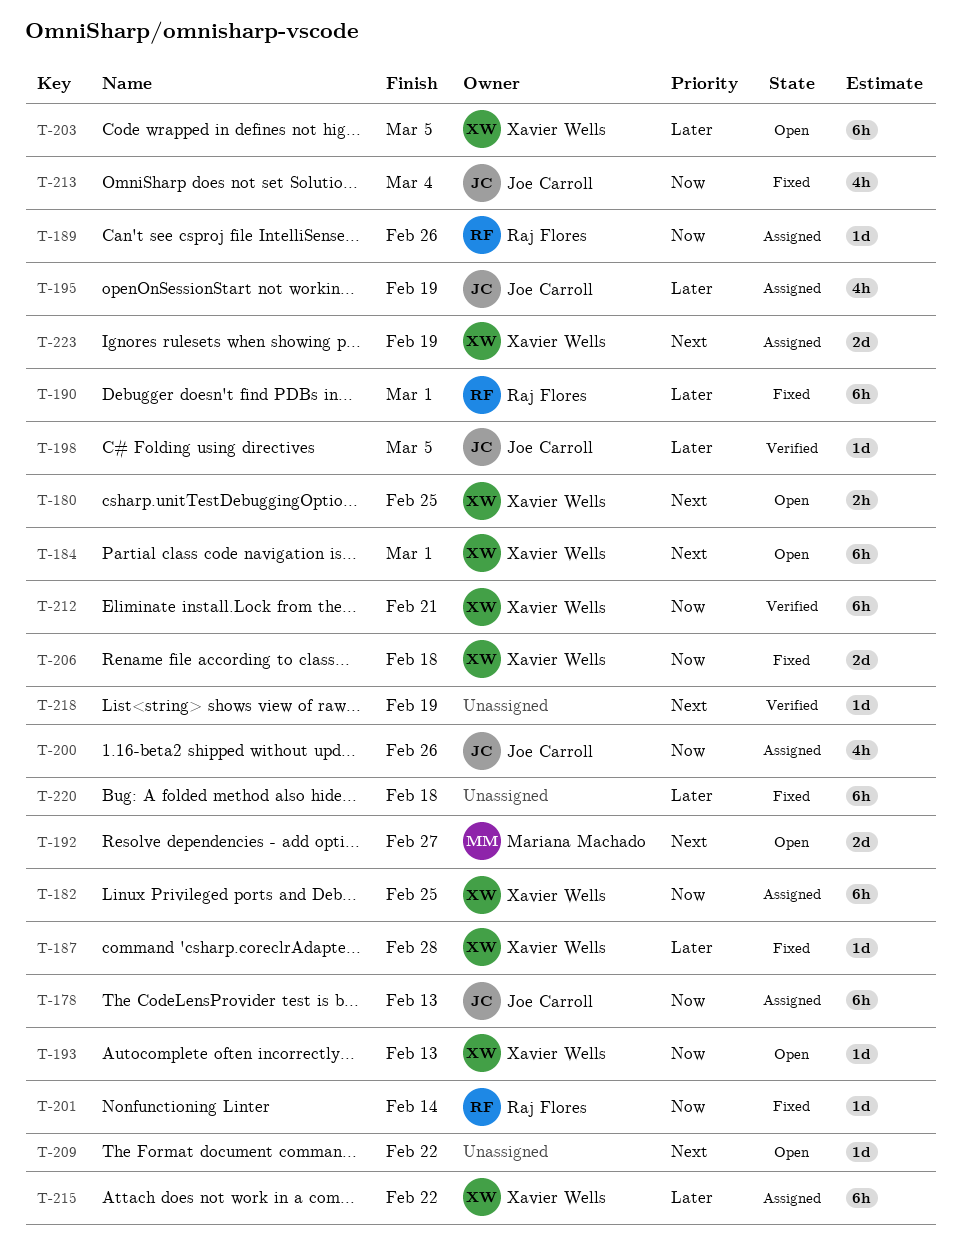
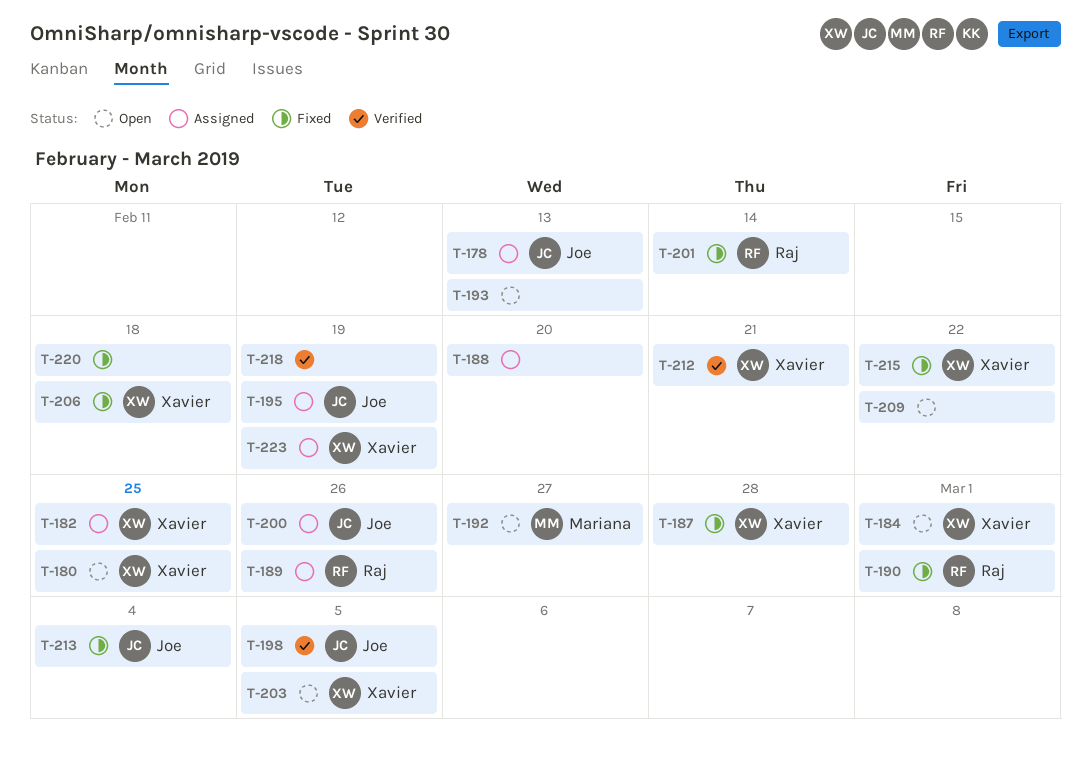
T-188: none -> present
T-193, owner: Xavier Wells -> none
T-215, status: Assigned -> Fixed

